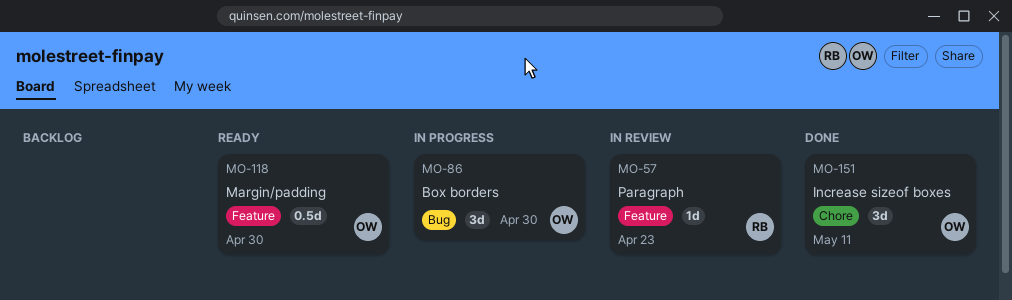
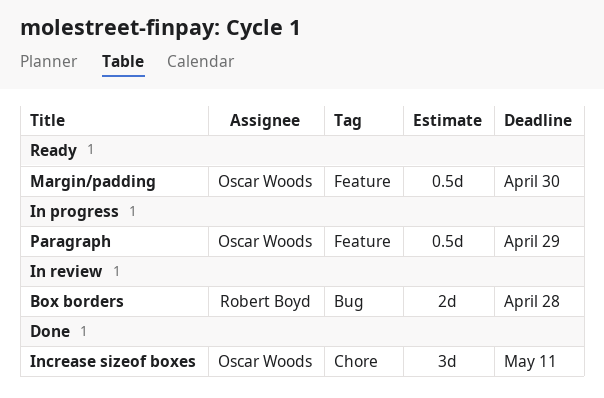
Box borders, status: In progress -> In review
Box borders, owner: Oscar Woods -> Robert Boyd
Box borders, estimate: 3d -> 2d
Box borders, due: Apr 30 -> Apr 28
Paragraph, status: In review -> In progress
Paragraph, owner: Robert Boyd -> Oscar Woods
Paragraph, estimate: 1d -> 0.5d
Paragraph, due: Apr 23 -> Apr 29

